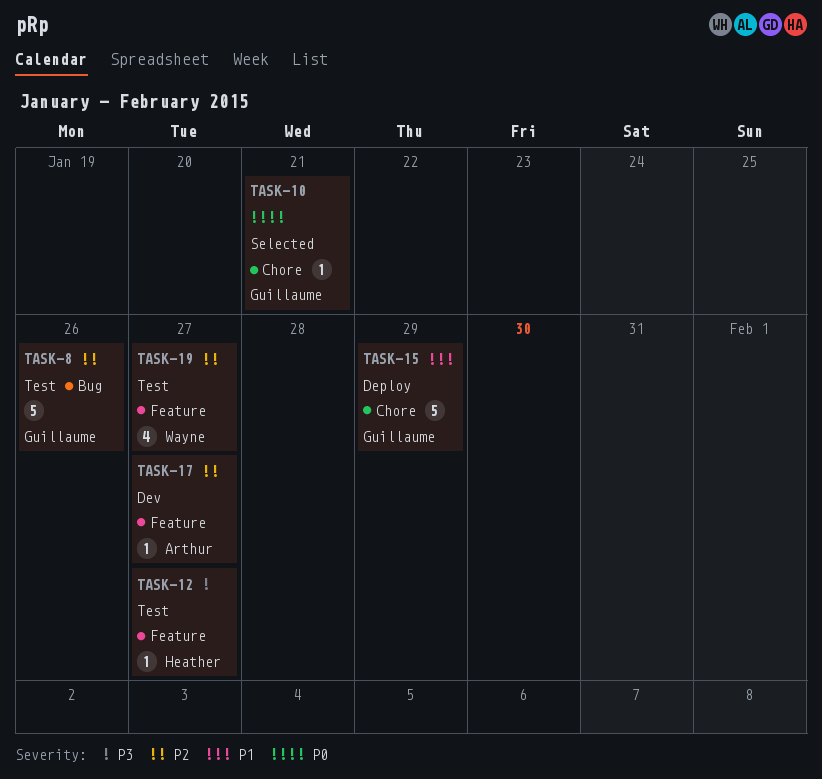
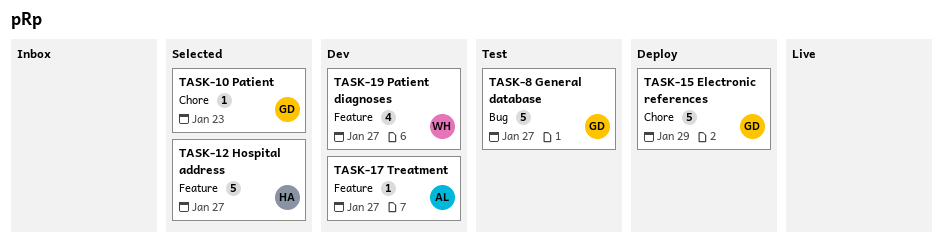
TASK-8, due: Jan 26 -> Jan 27
TASK-10, due: Jan 21 -> Jan 23
TASK-12, status: Test -> Selected
TASK-12, estimate: 1 -> 5
TASK-19, status: Test -> Dev

